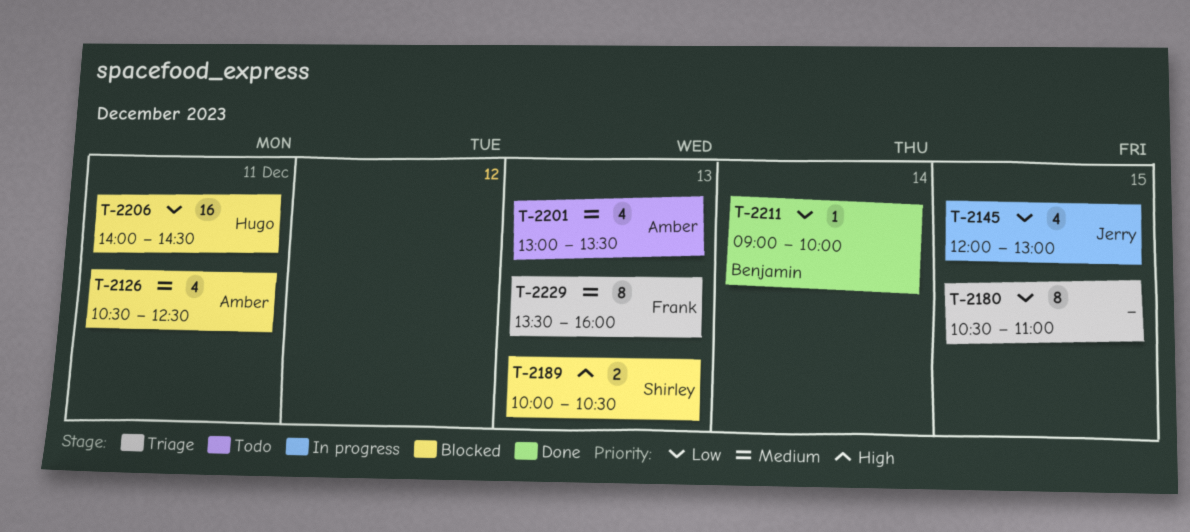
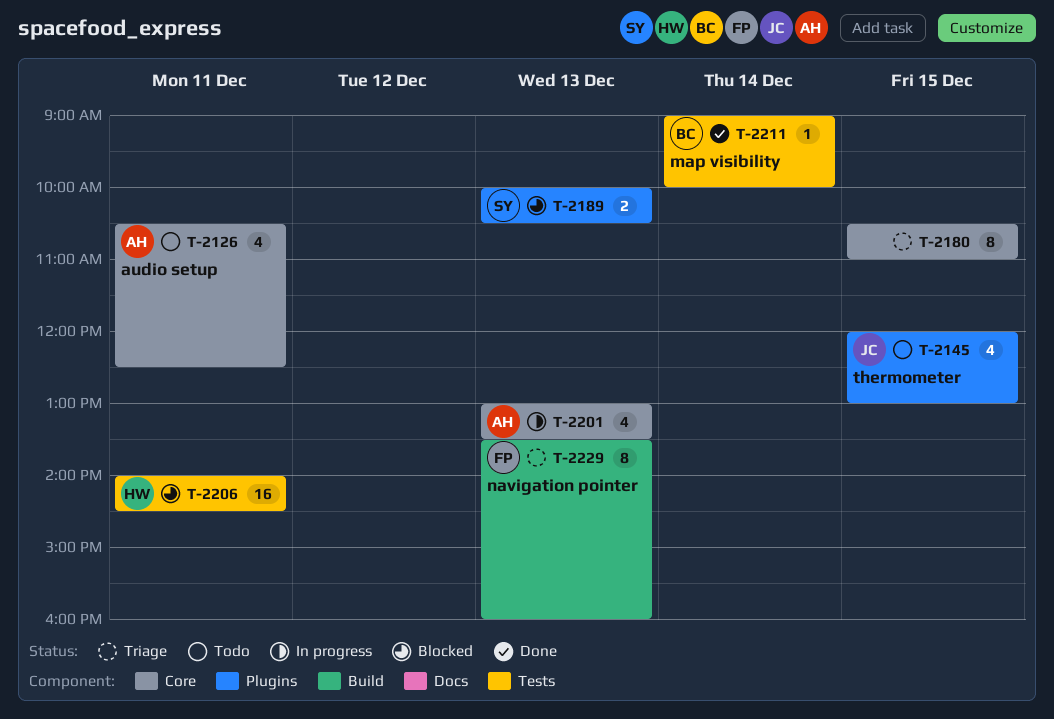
T-2126, status: Blocked -> Todo
T-2145, status: In progress -> Todo
T-2201, status: Todo -> In progress

